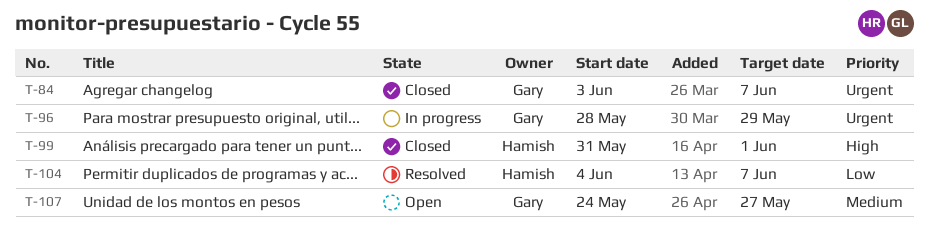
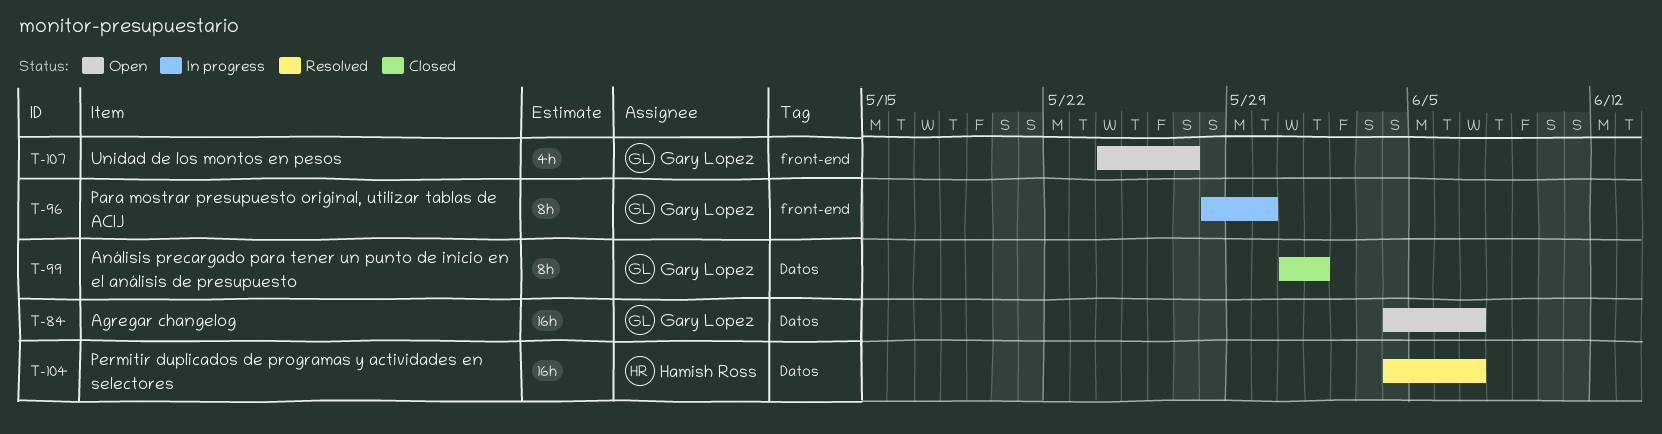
T-84, status: Closed -> Open
T-84, start: Jun 3 -> Jun 4
T-96, due: May 29 -> May 30
T-99, owner: Hamish Ross -> Gary Lopez

